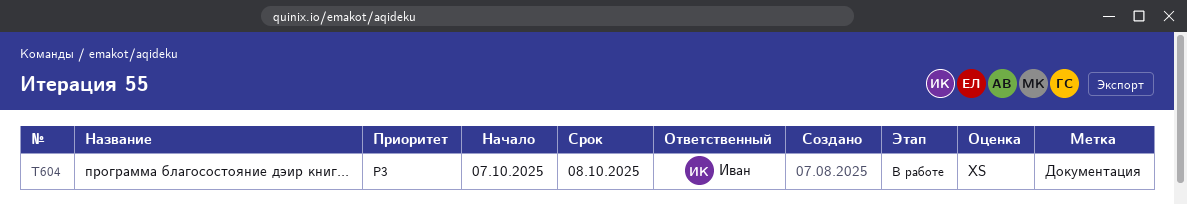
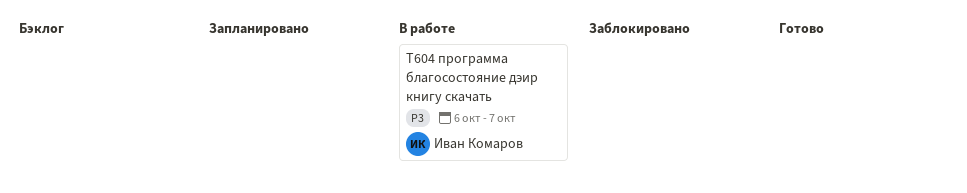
T604, start: Oct 7 -> Oct 6
T604, due: Oct 8 -> Oct 7

